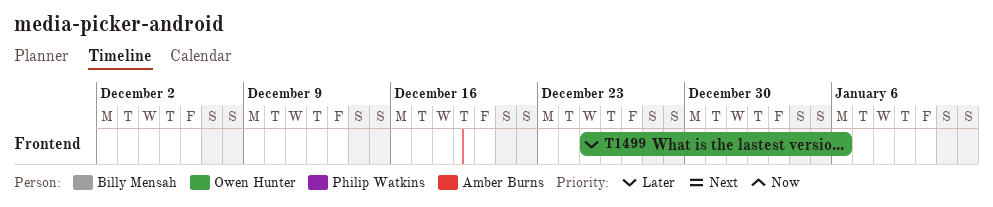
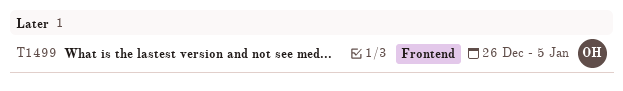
T1499, start: Dec 25 -> Dec 26
T1499, due: Jan 6 -> Jan 5

